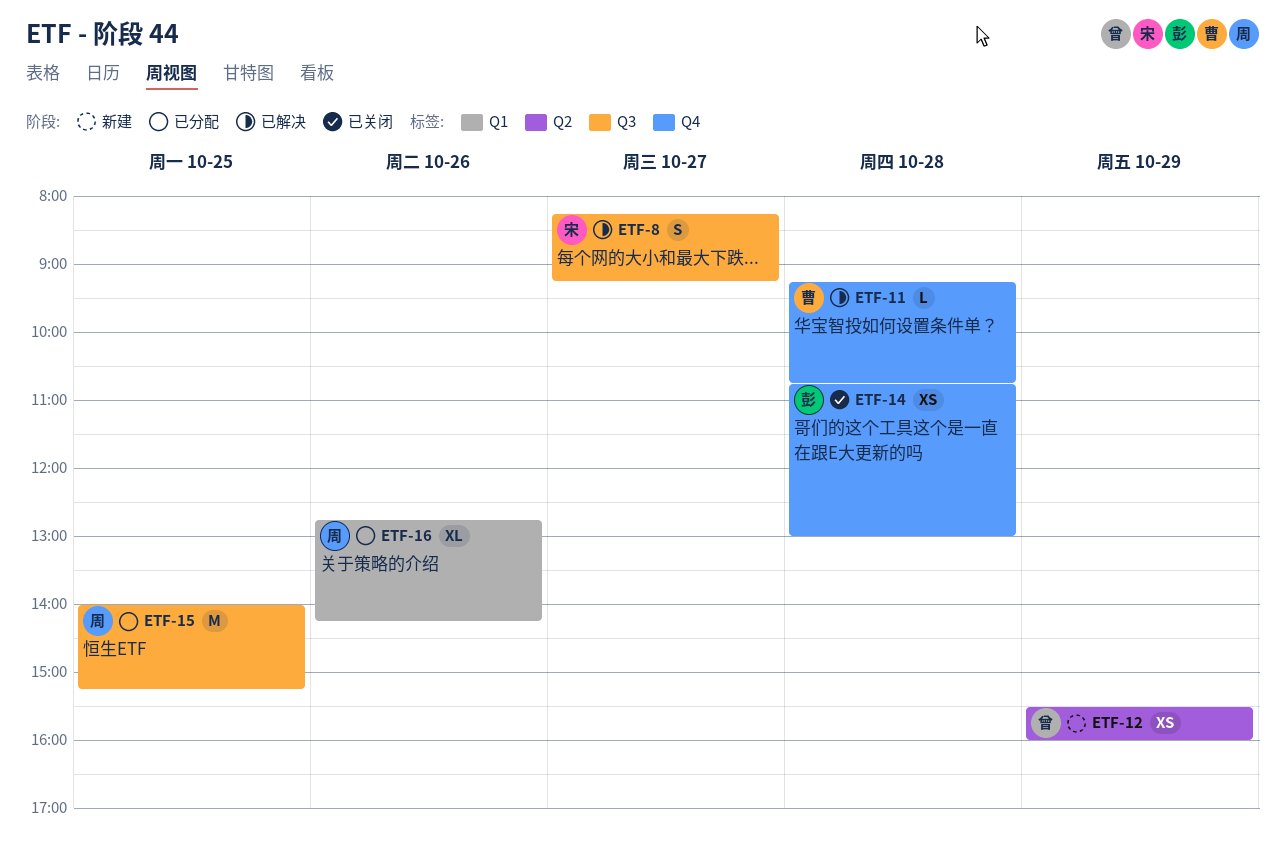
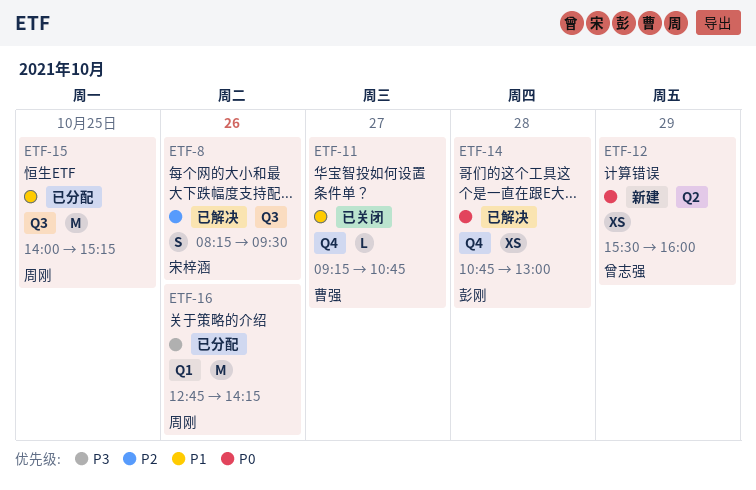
ETF-8, day: Oct 27 -> Oct 26
ETF-8, ends: 09:15 -> 09:30
ETF-11, status: 已解决 -> 已关闭
ETF-11, day: Oct 28 -> Oct 27
ETF-14, status: 已关闭 -> 已解决
ETF-16, estimate: XL -> M

